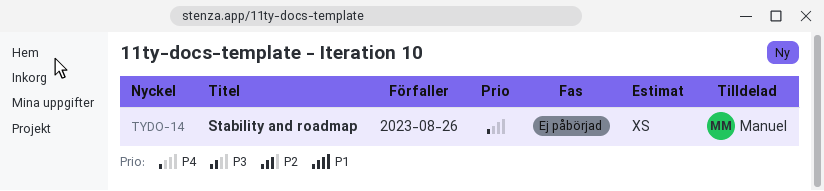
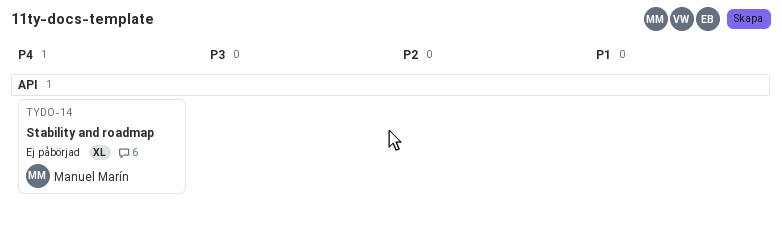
TYDO-14, estimate: XS -> XL

